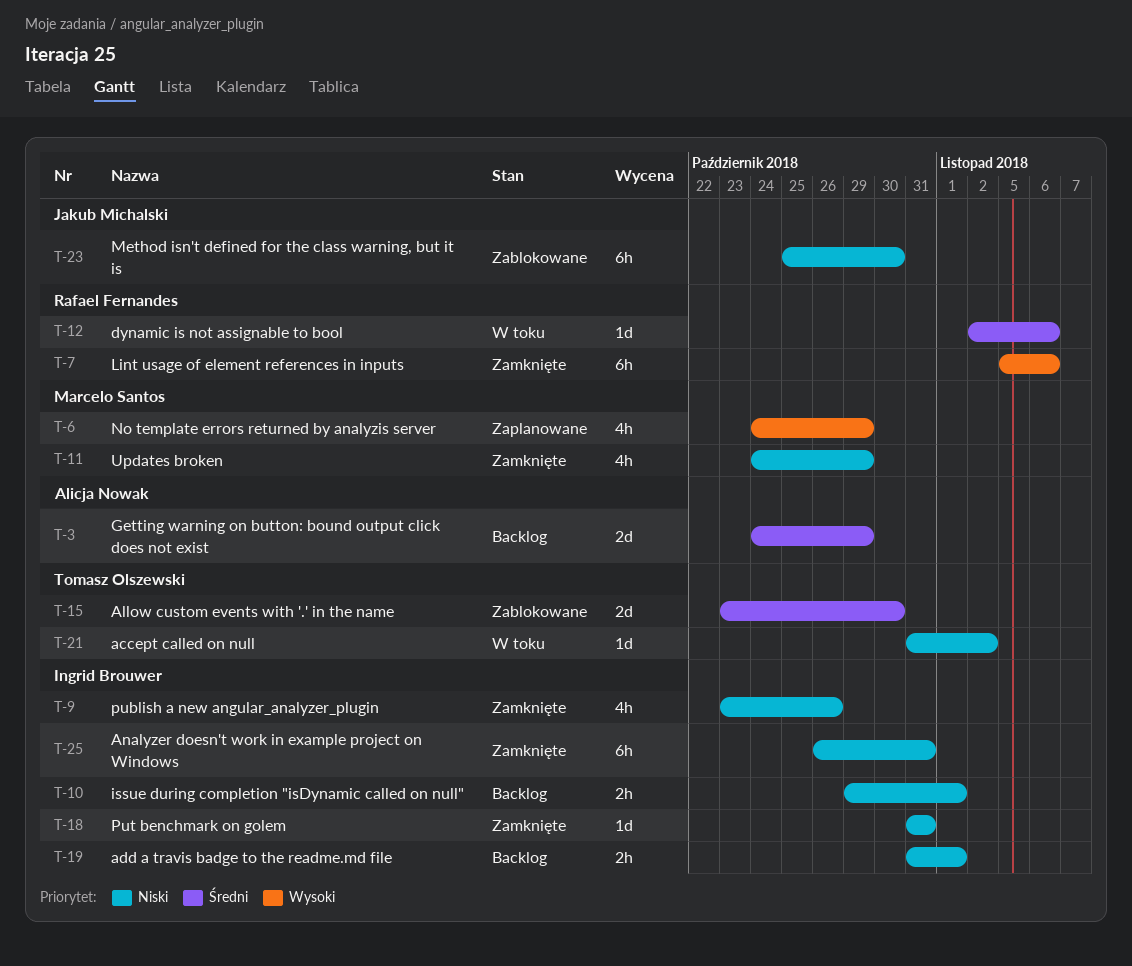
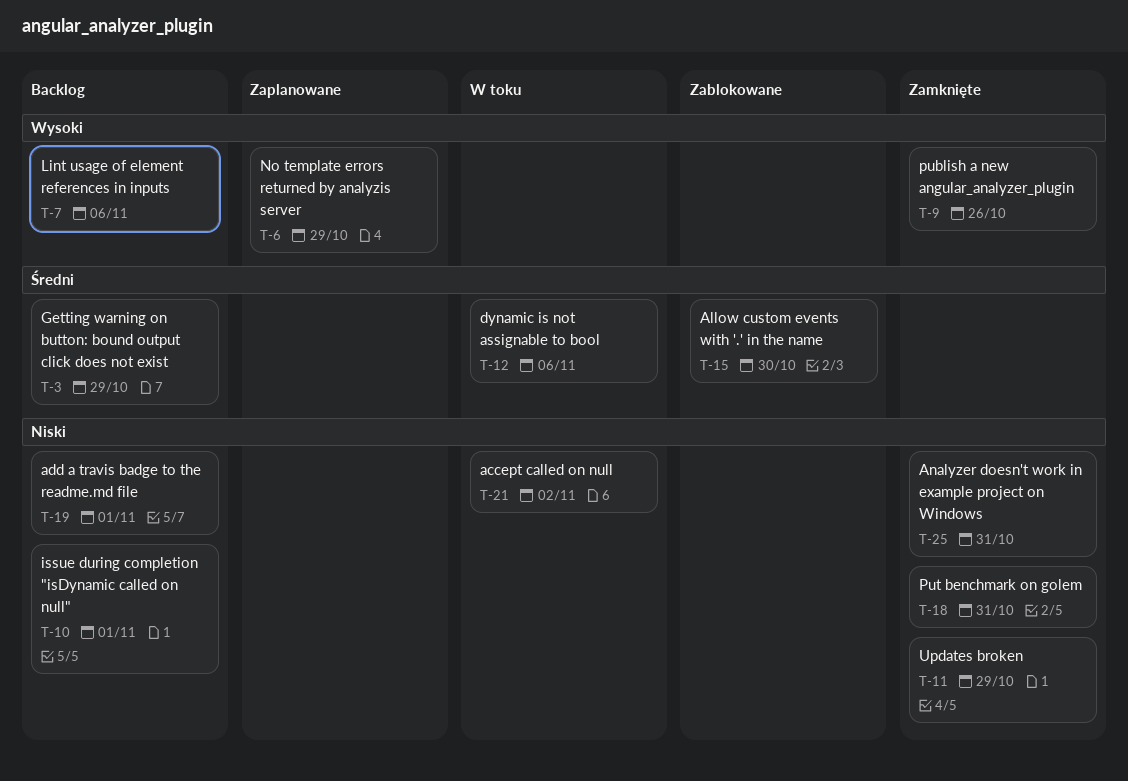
T-7, status: Zamknięte -> Backlog
T-9, priority: Niski -> Wysoki
T-23: present -> none

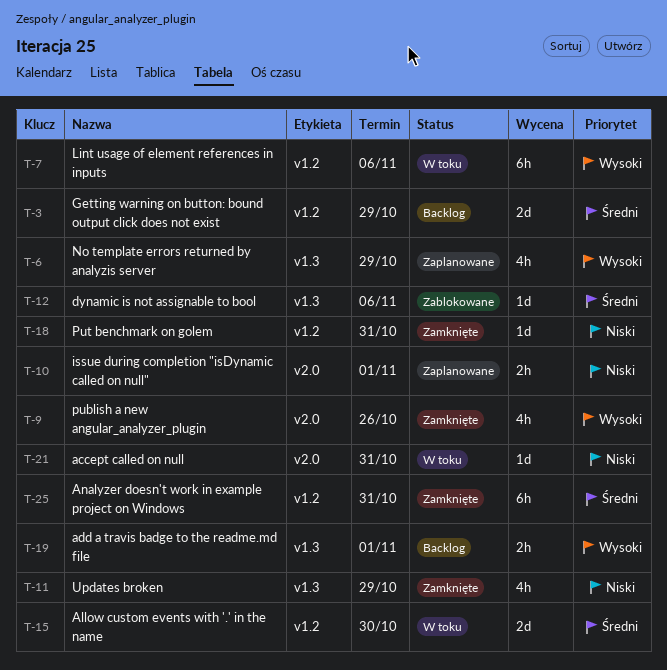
T-7, status: Backlog -> W toku
T-10, status: Backlog -> Zaplanowane
T-12, status: W toku -> Zablokowane
T-15, status: Zablokowane -> W toku
T-19, priority: Niski -> Wysoki
T-21, due: Nov 2 -> Oct 31
T-25, priority: Niski -> Średni

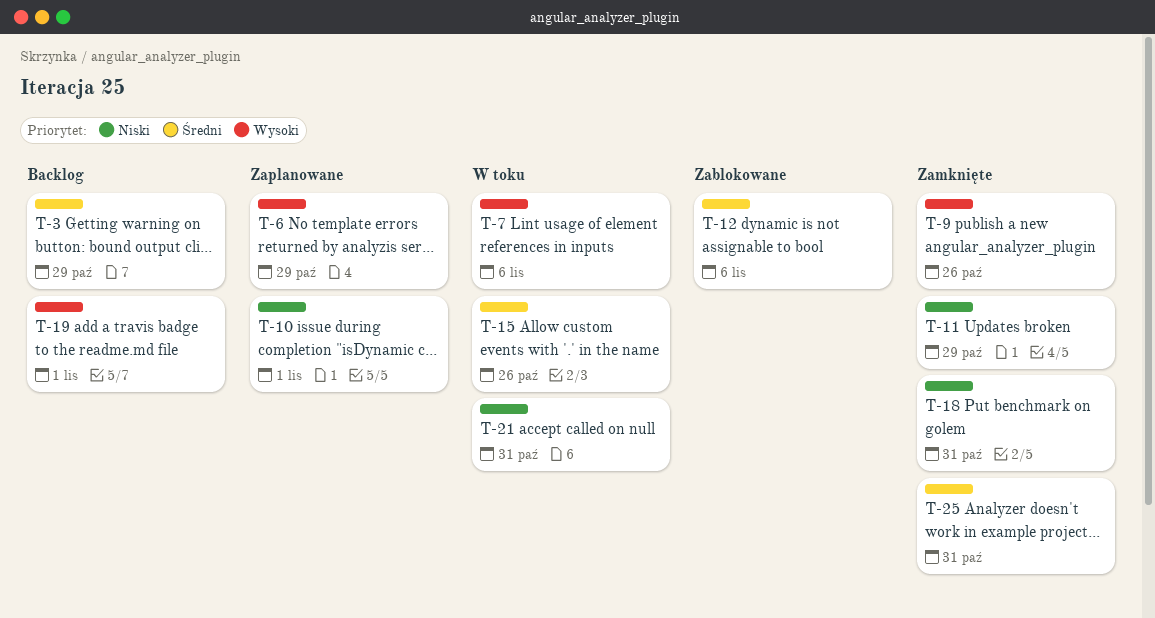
T-15, due: Oct 30 -> Oct 26

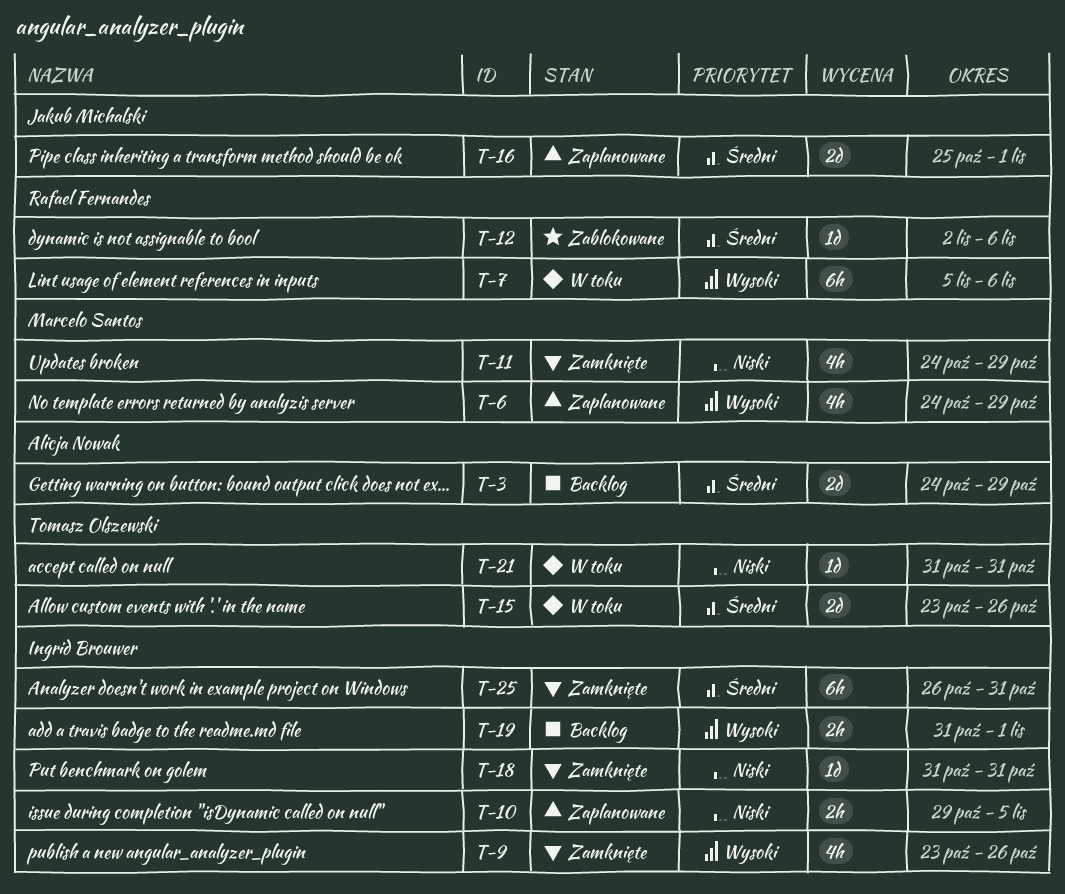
T-10, due: Nov 1 -> Nov 5
T-16: none -> present

